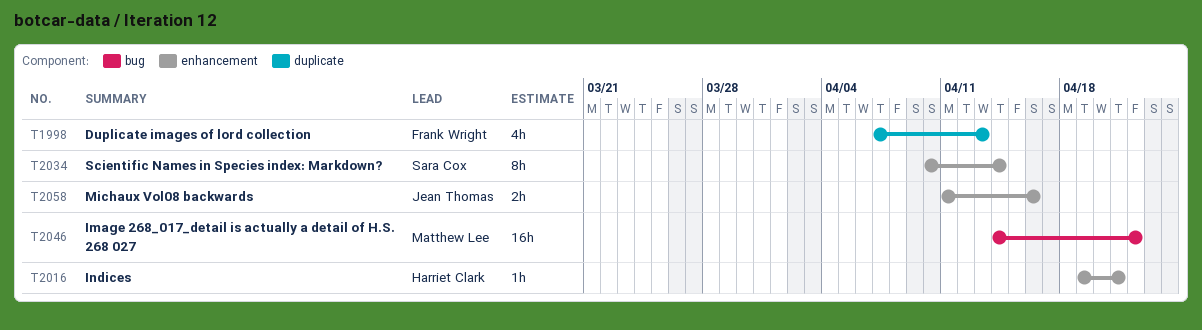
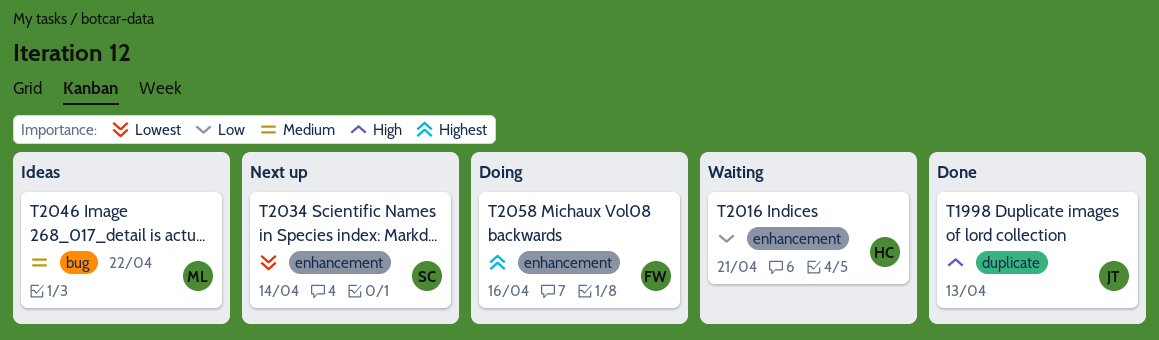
T1998, owner: Frank Wright -> Jean Thomas
T2058, owner: Jean Thomas -> Frank Wright

